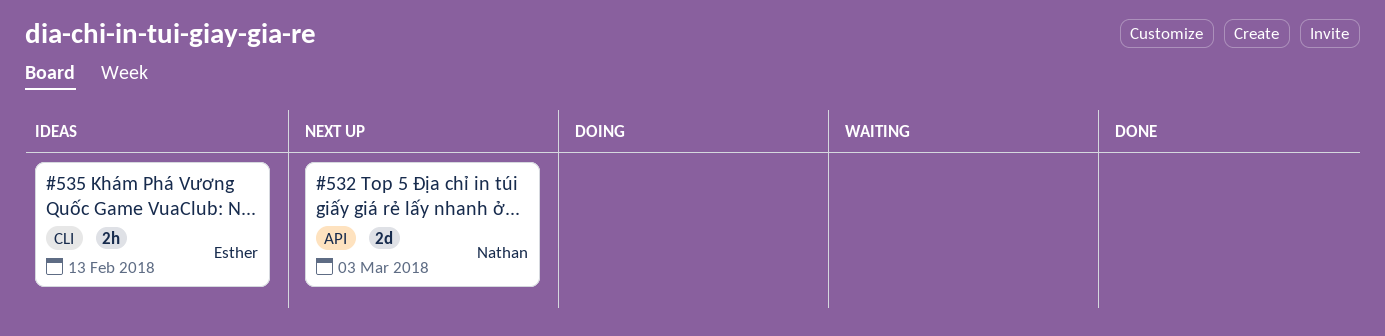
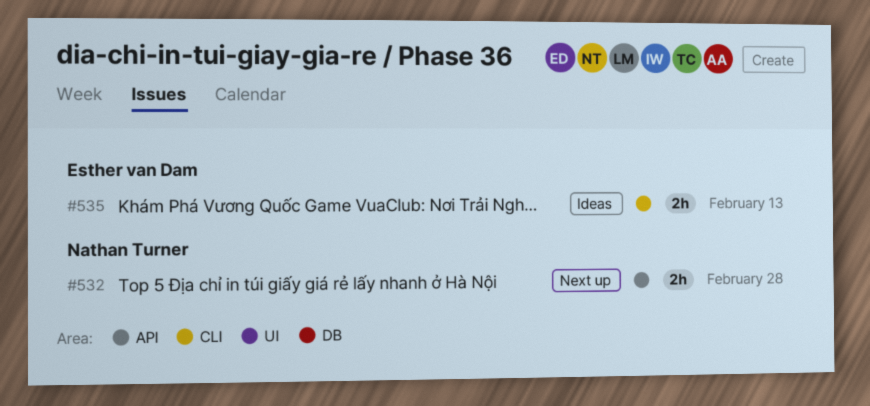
#532, estimate: 2d -> 2h
#532, due: Mar 3 -> Feb 28

